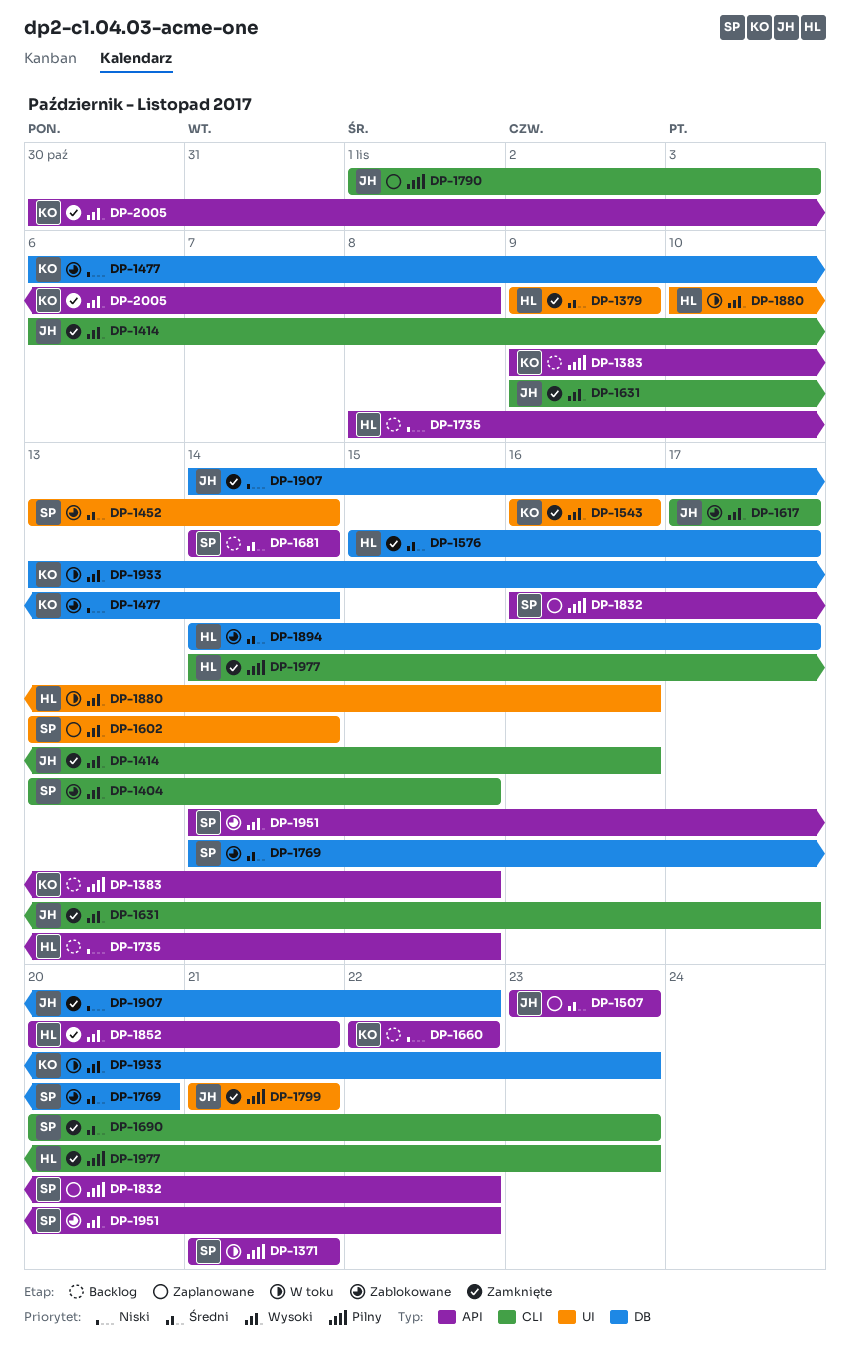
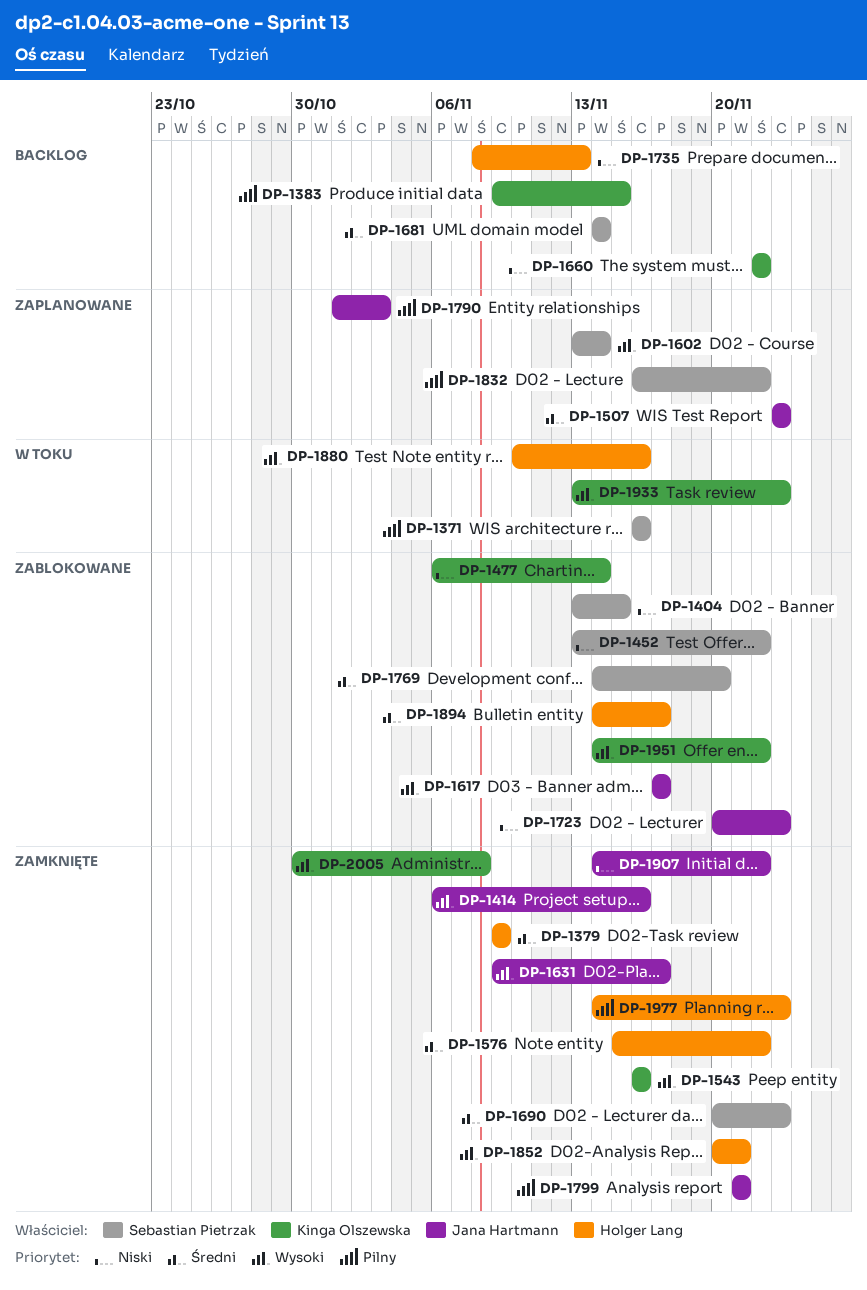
DP-1371, start: Nov 21 -> Nov 16
DP-1371, due: Nov 21 -> Nov 16
DP-1404, priority: Wysoki -> Niski
DP-1452, priority: Średni -> Niski
DP-1452, due: Nov 14 -> Nov 22
DP-1576, due: Nov 17 -> Nov 22
DP-1723: none -> present
DP-1735, due: Nov 15 -> Nov 13
DP-1951, owner: Sebastian Pietrzak -> Kinga Olszewska

